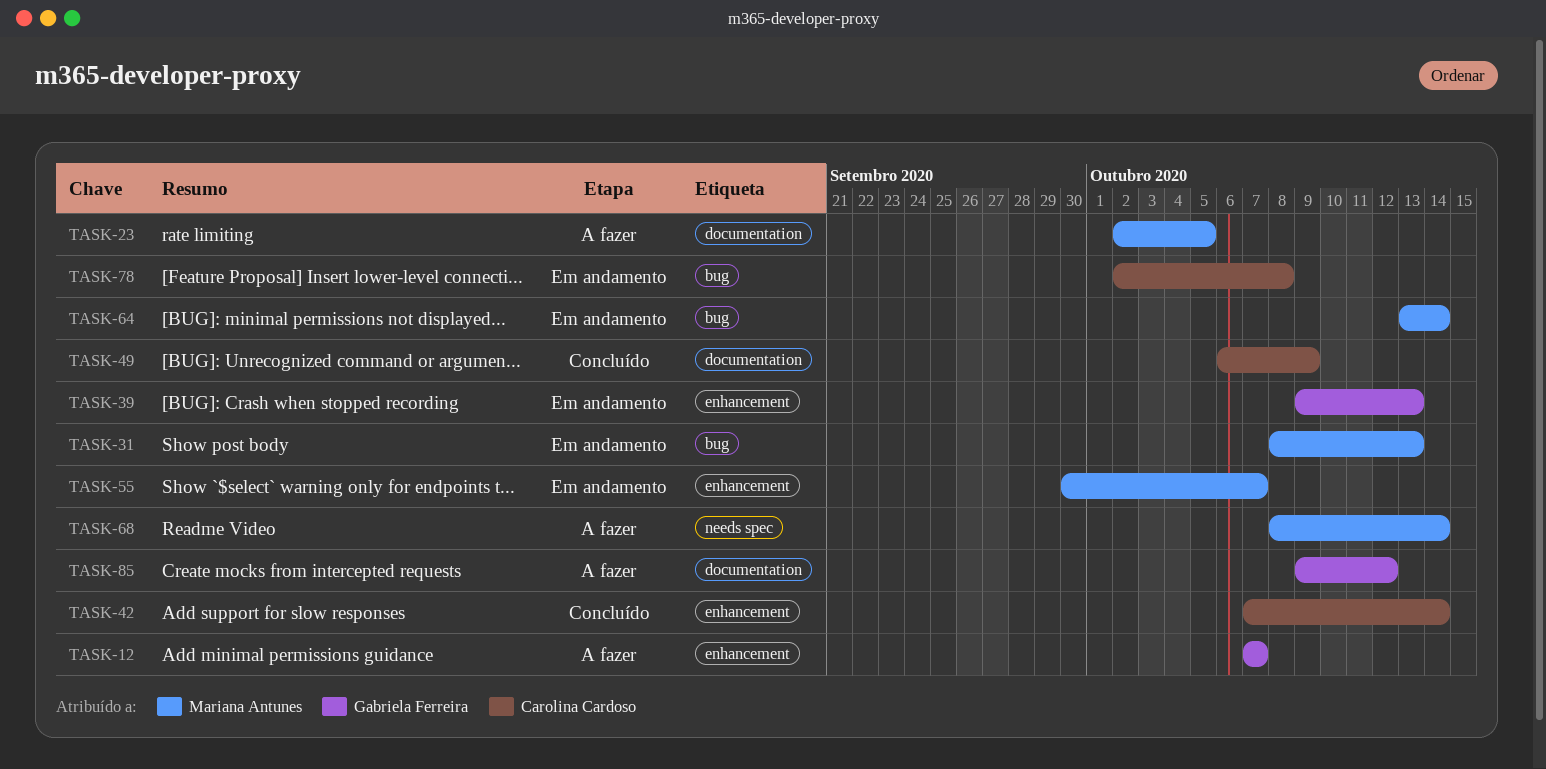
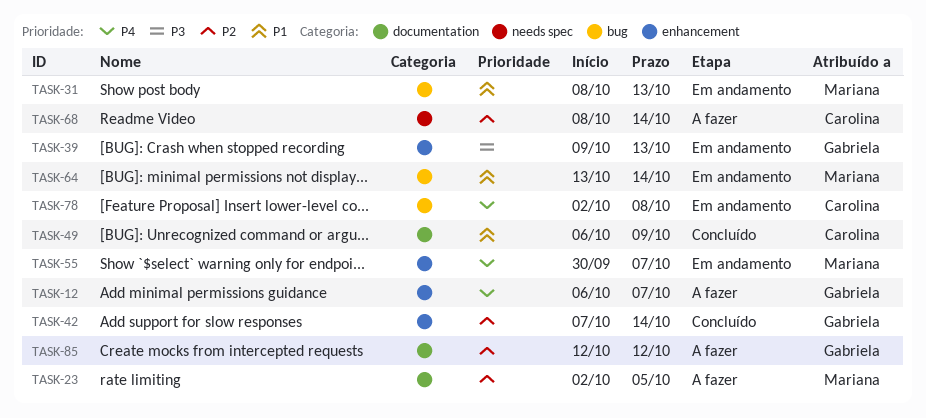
TASK-12, start: Oct 7 -> Oct 6
TASK-42, owner: Carolina Cardoso -> Gabriela Ferreira
TASK-68, owner: Mariana Antunes -> Carolina Cardoso
TASK-85, start: Oct 9 -> Oct 12

